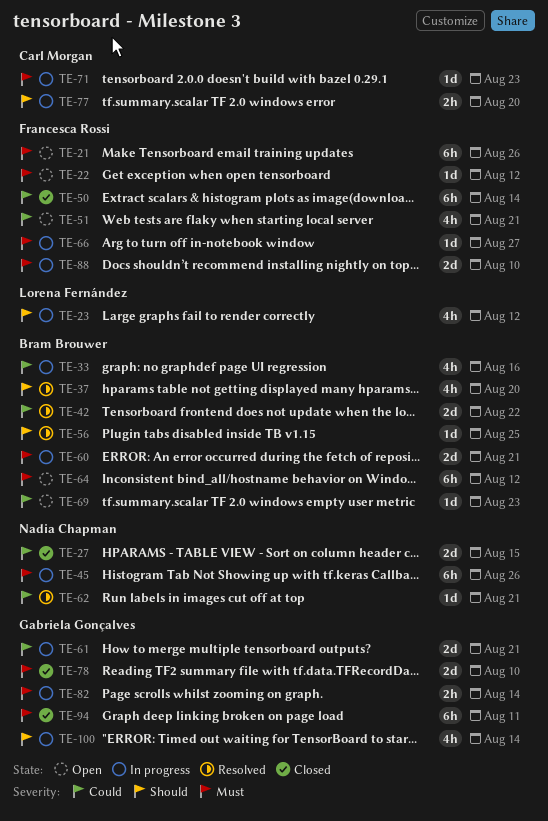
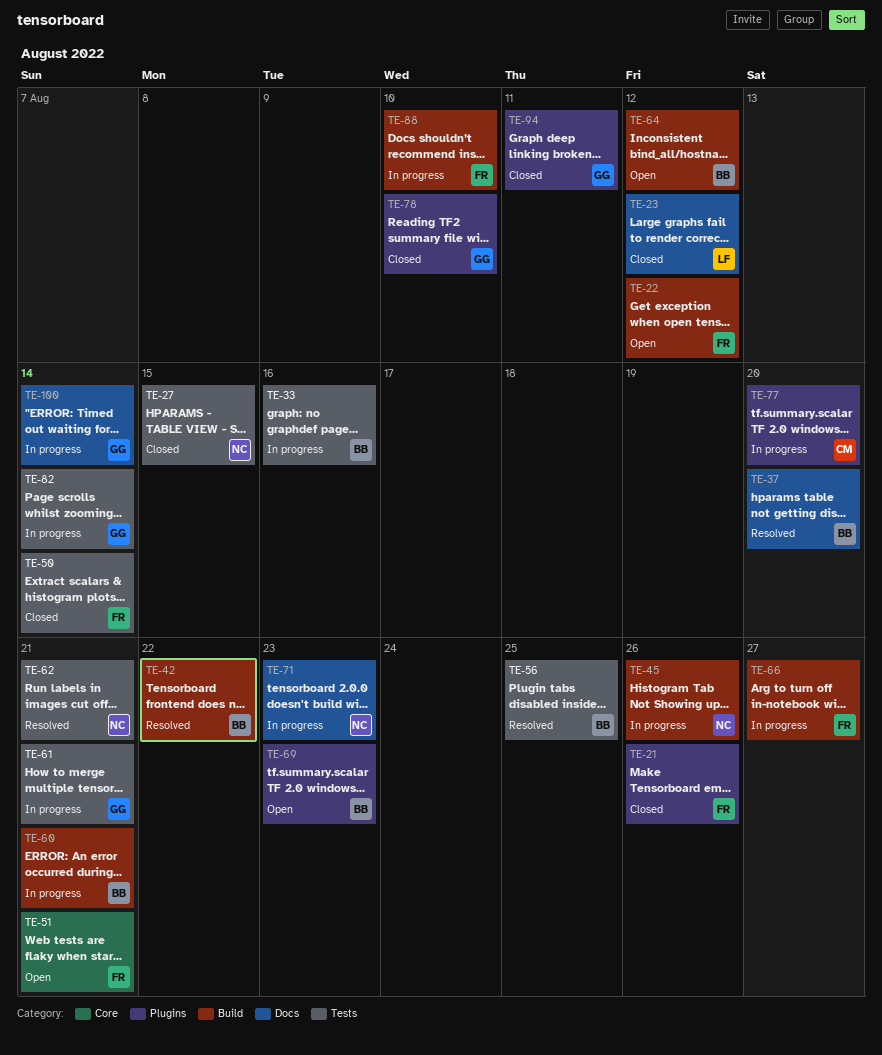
TE-21, status: Open -> Closed
TE-23, status: In progress -> Closed
TE-71, owner: Carl Morgan -> Nadia Chapman

